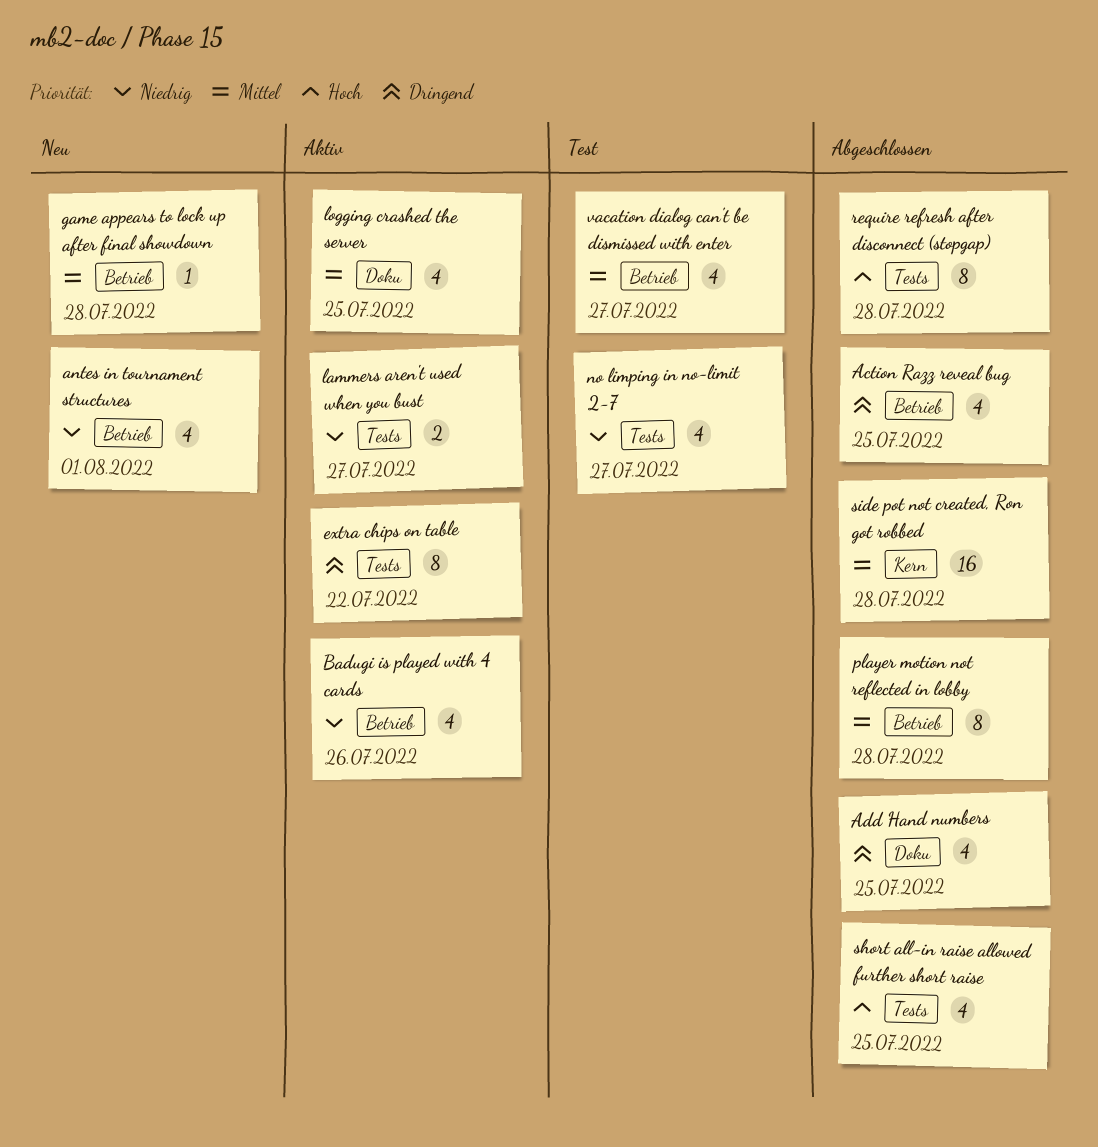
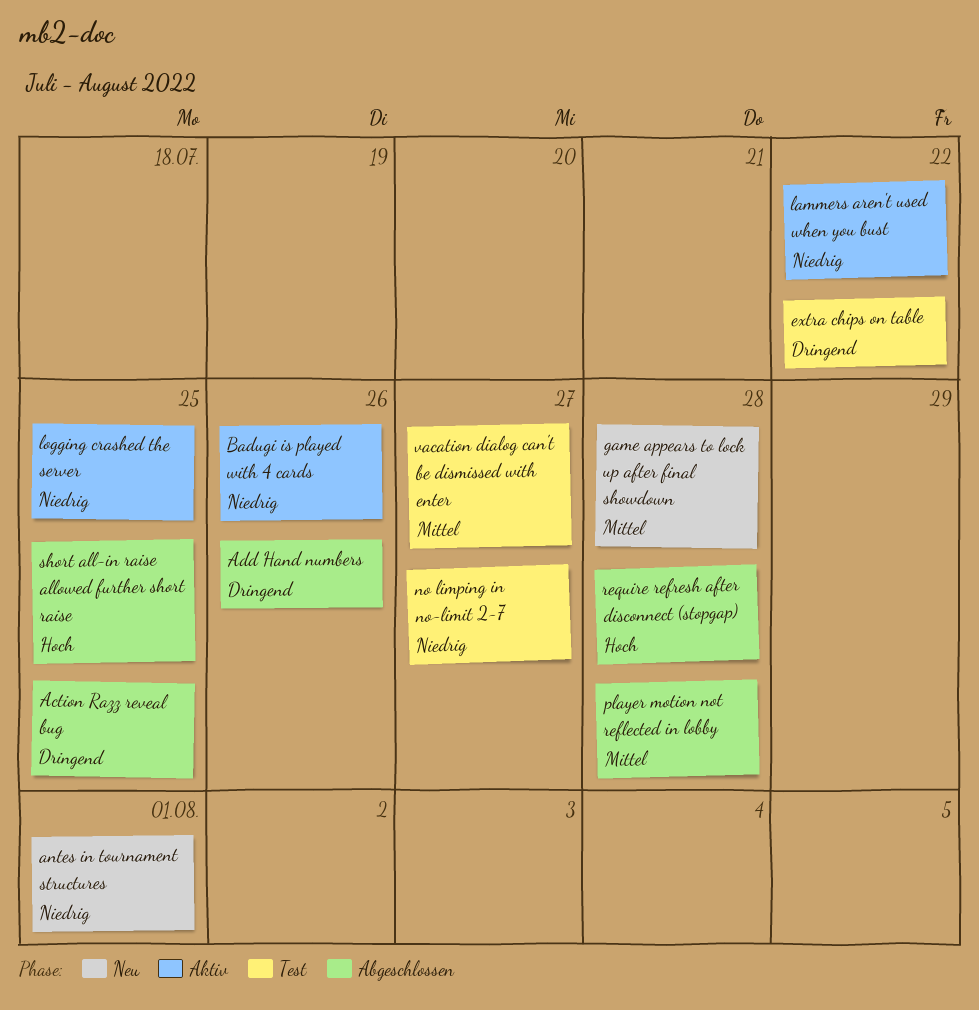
Add Hand numbers, due: Jul 25 -> Jul 26
extra chips on table, status: Aktiv -> Test
lammers aren't used when you bust, due: Jul 27 -> Jul 22
logging crashed the server, priority: Mittel -> Niedrig
side pot not created, Ron got robbed: present -> none

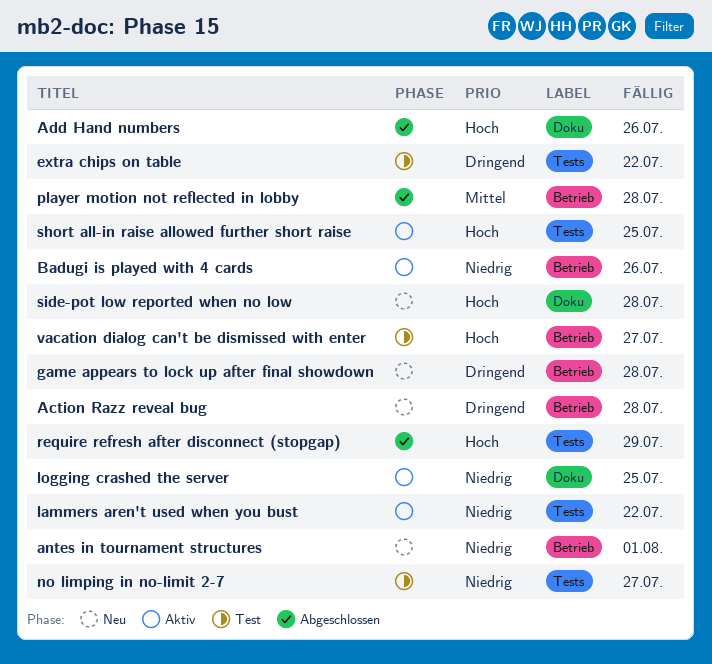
Action Razz reveal bug, status: Abgeschlossen -> Neu
Action Razz reveal bug, due: Jul 25 -> Jul 28
Add Hand numbers, priority: Dringend -> Hoch
game appears to lock up after final showdown, priority: Mittel -> Dringend
require refresh after disconnect (stopgap), due: Jul 28 -> Jul 29
short all-in raise allowed further short raise, status: Abgeschlossen -> Aktiv
side-pot low reported when no low: none -> present
vacation dialog can't be dismissed with enter, priority: Mittel -> Hoch

